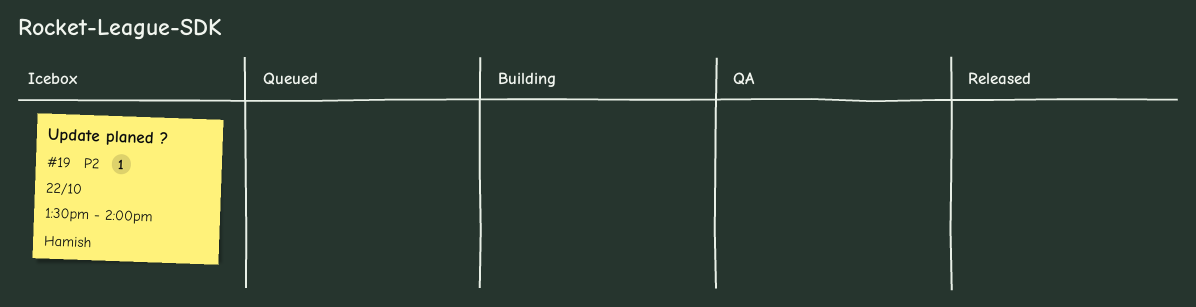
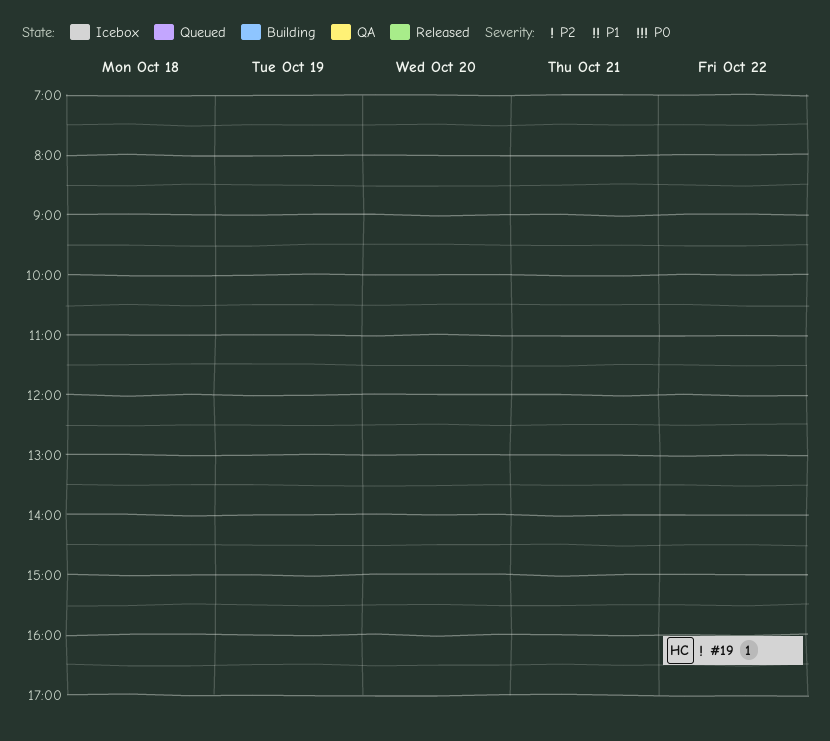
#19, begins: 13:30 -> 16:00
#19, ends: 14:00 -> 16:30

